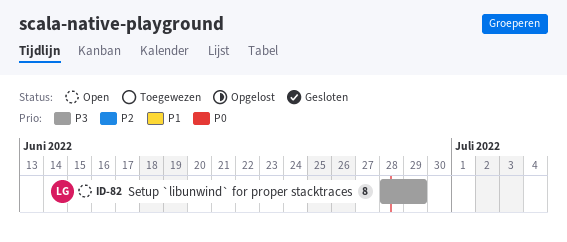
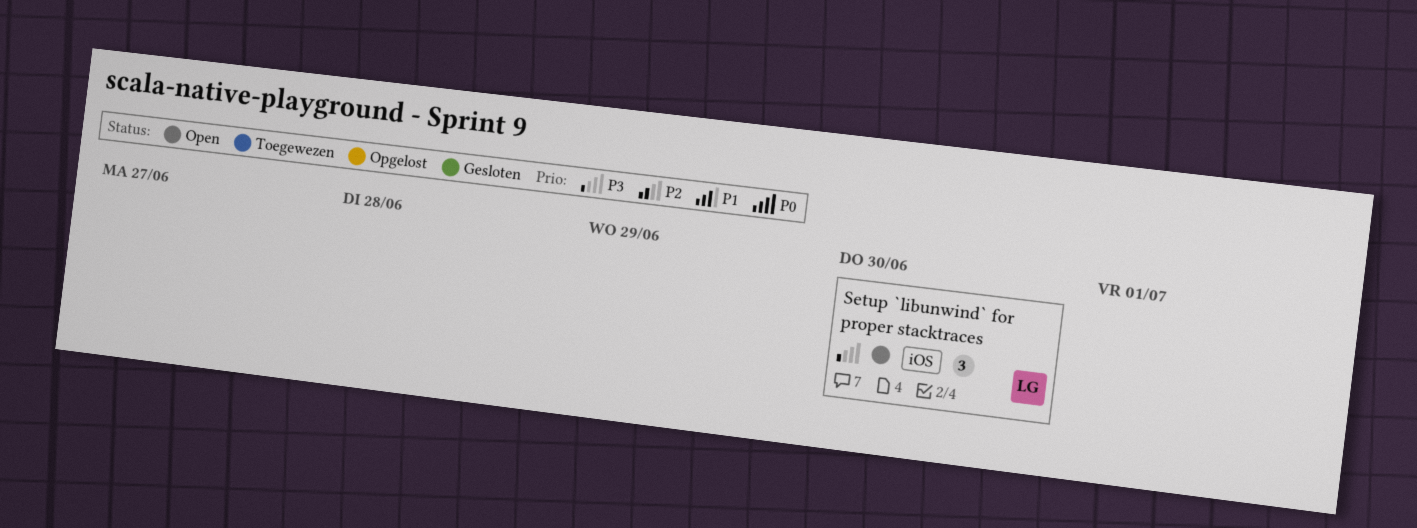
Setup `libunwind` for proper stacktraces, estimate: 8 -> 3
Setup `libunwind` for proper stacktraces, due: Jun 29 -> Jun 30

